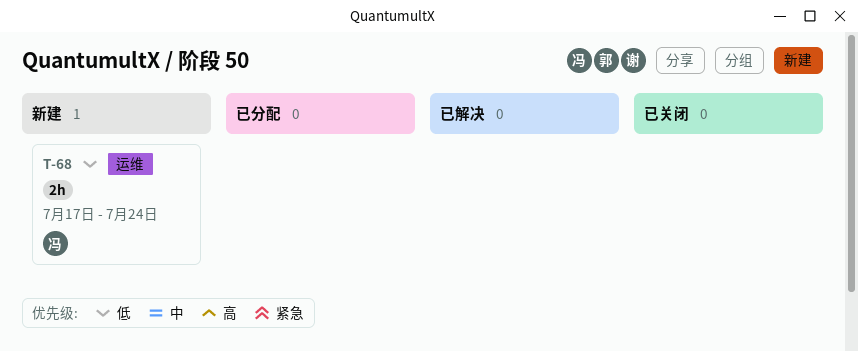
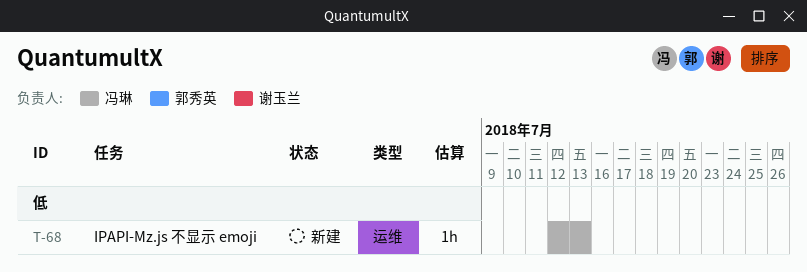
T-68, estimate: 2h -> 1h
T-68, start: Jul 17 -> Jul 12
T-68, due: Jul 24 -> Jul 13

